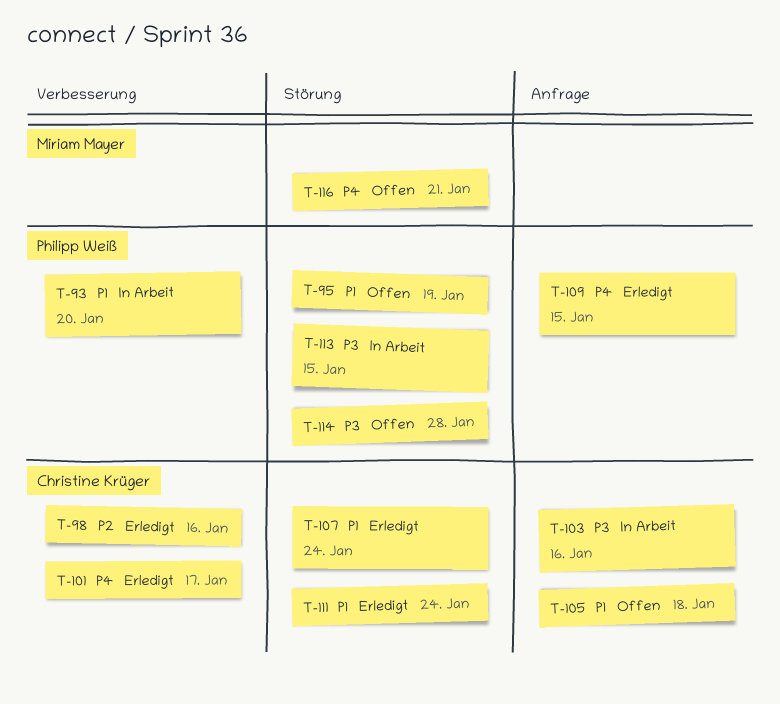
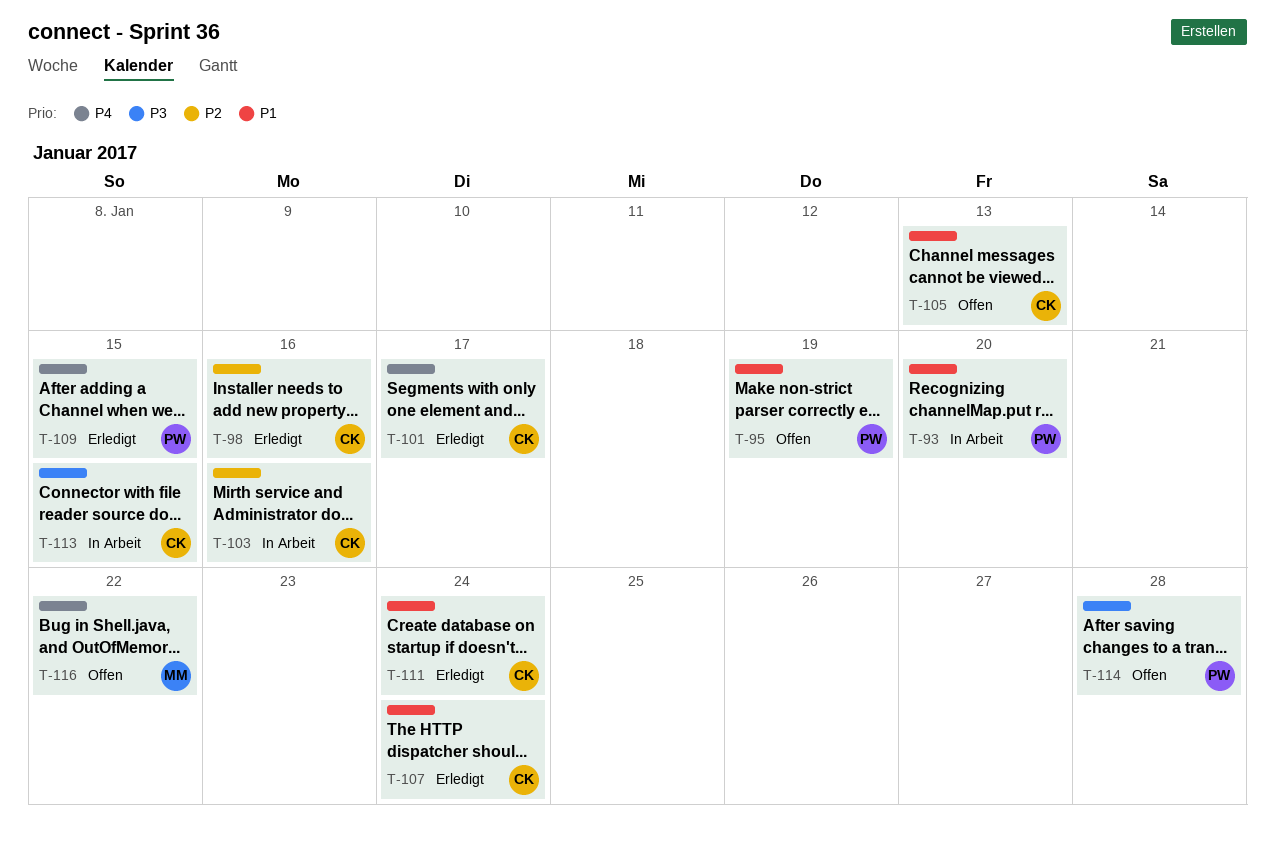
T-103, priority: P3 -> P2
T-105, due: Jan 18 -> Jan 13
T-113, owner: Philipp Weiß -> Christine Krüger
T-116, due: Jan 21 -> Jan 22

